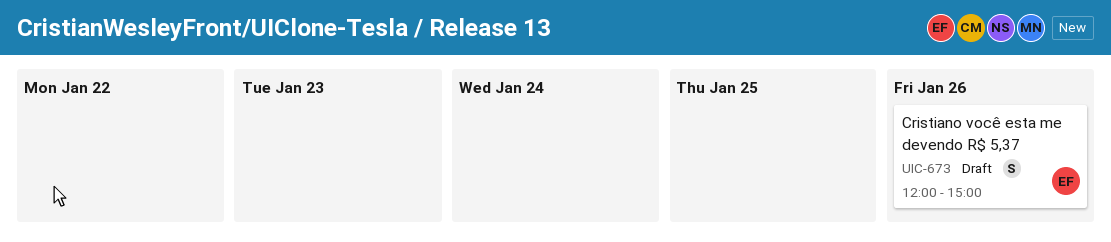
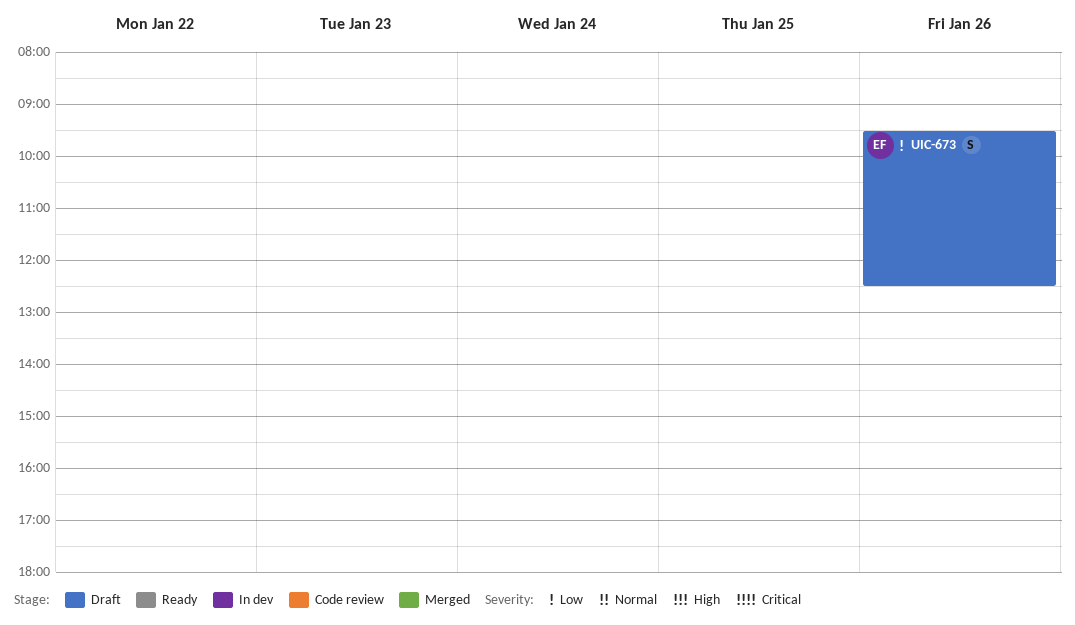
UIC-673, begins: 12:00 -> 09:30
UIC-673, ends: 15:00 -> 12:30

